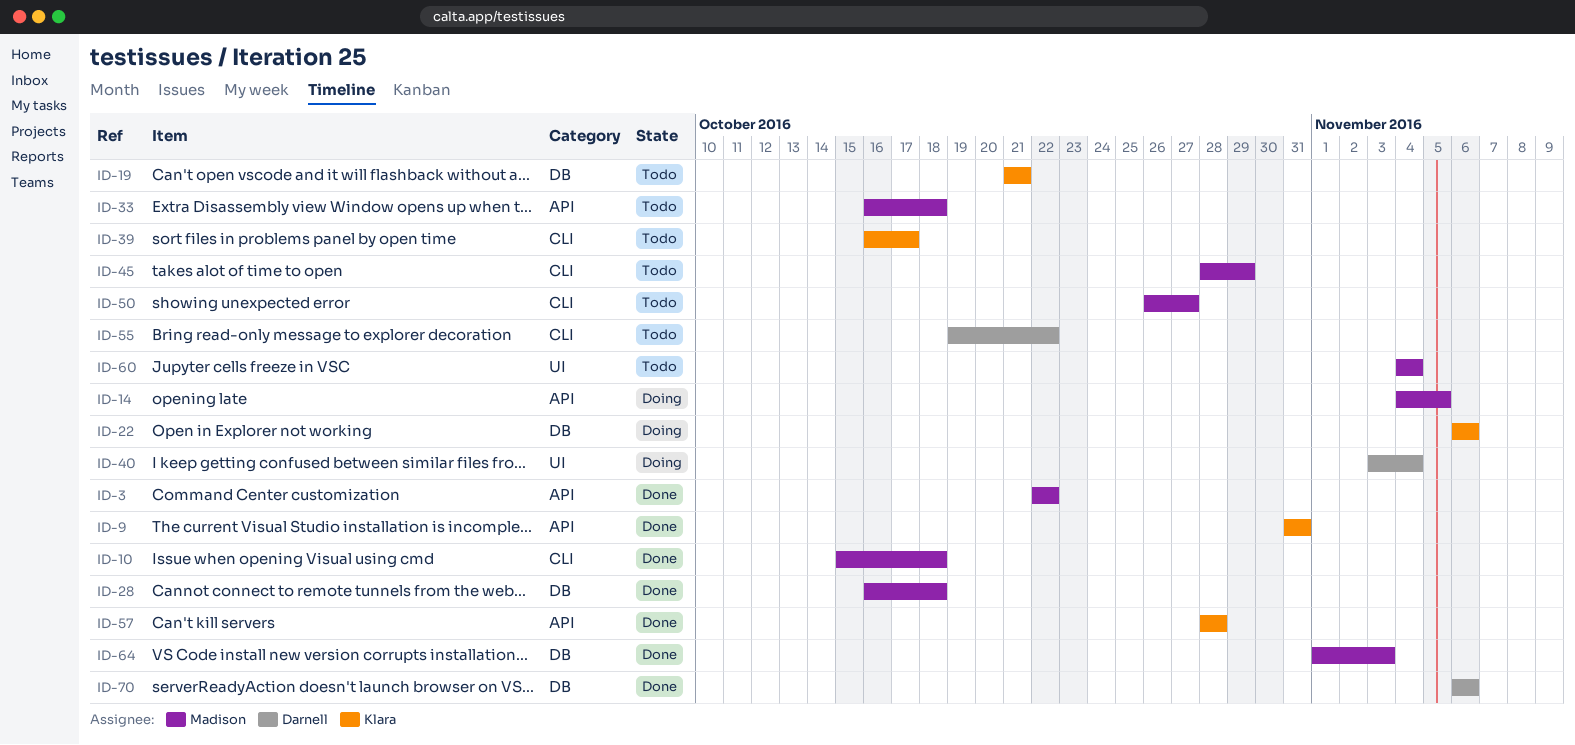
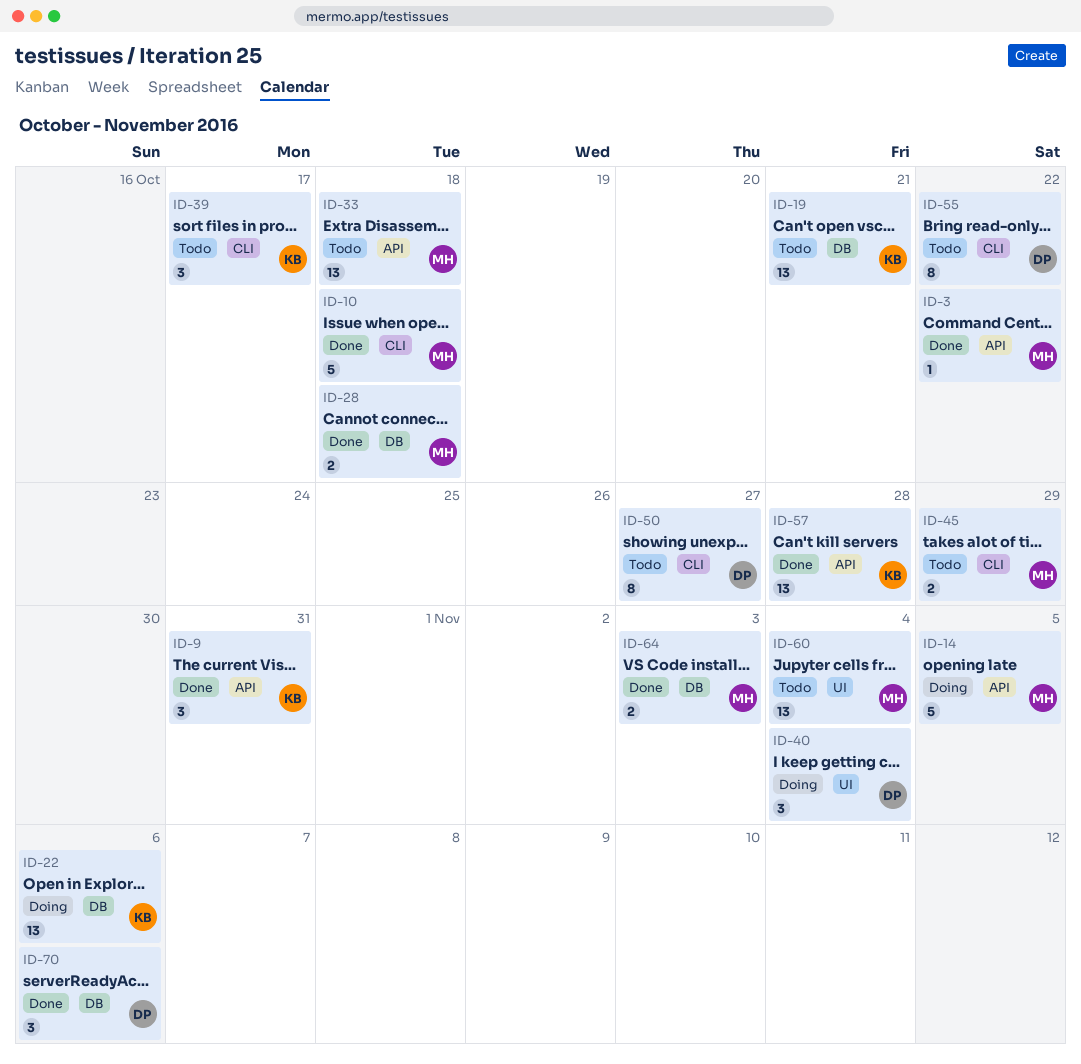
ID-50, owner: Madison -> Darnell

